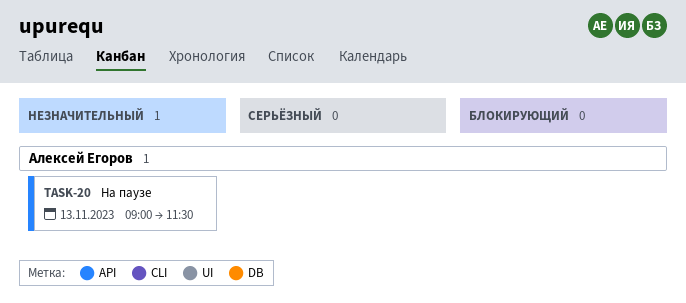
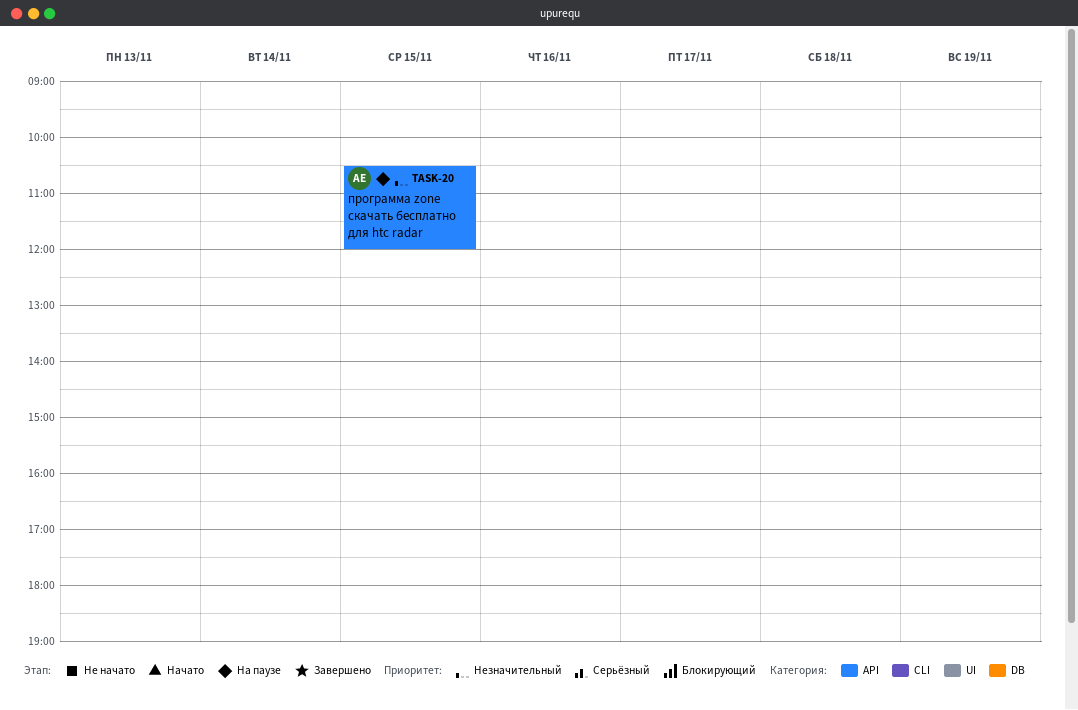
TASK-20, day: Nov 13 -> Nov 15
TASK-20, begins: 09:00 -> 10:30
TASK-20, ends: 11:30 -> 12:00

